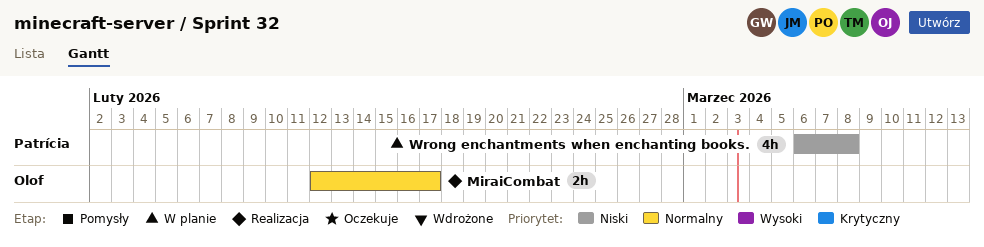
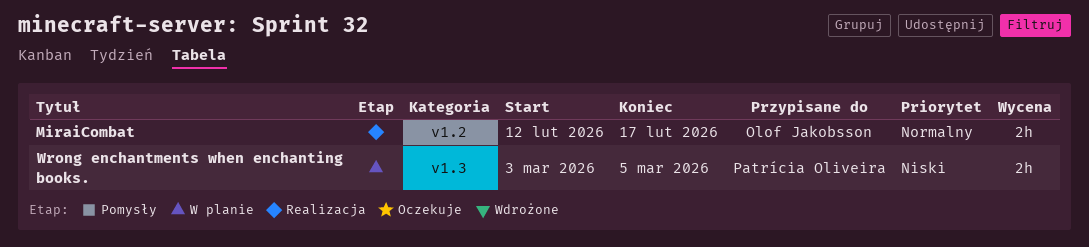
Wrong enchantments when enchanting books., estimate: 4h -> 2h
Wrong enchantments when enchanting books., start: Mar 6 -> Mar 3
Wrong enchantments when enchanting books., due: Mar 8 -> Mar 5

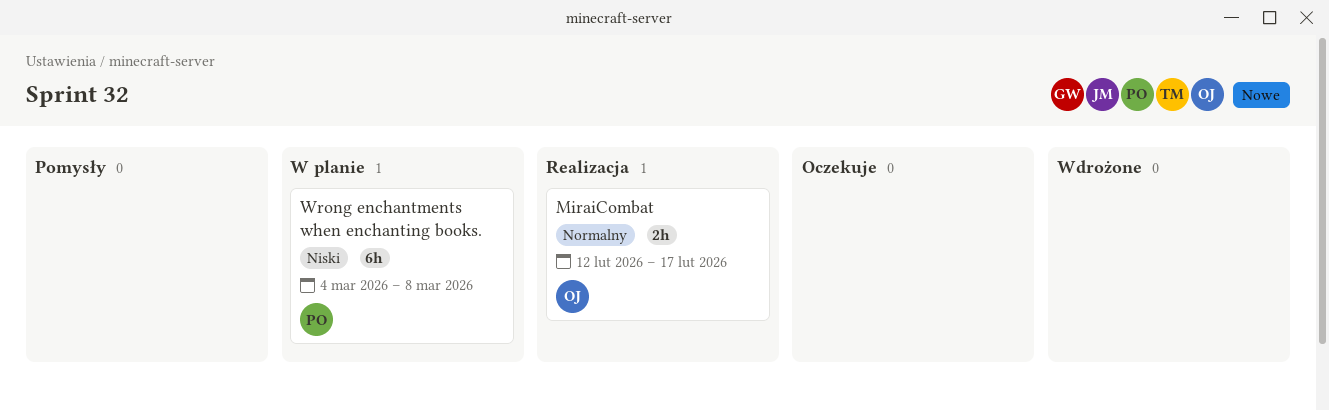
Wrong enchantments when enchanting books., estimate: 2h -> 6h
Wrong enchantments when enchanting books., start: Mar 3 -> Mar 4
Wrong enchantments when enchanting books., due: Mar 5 -> Mar 8

